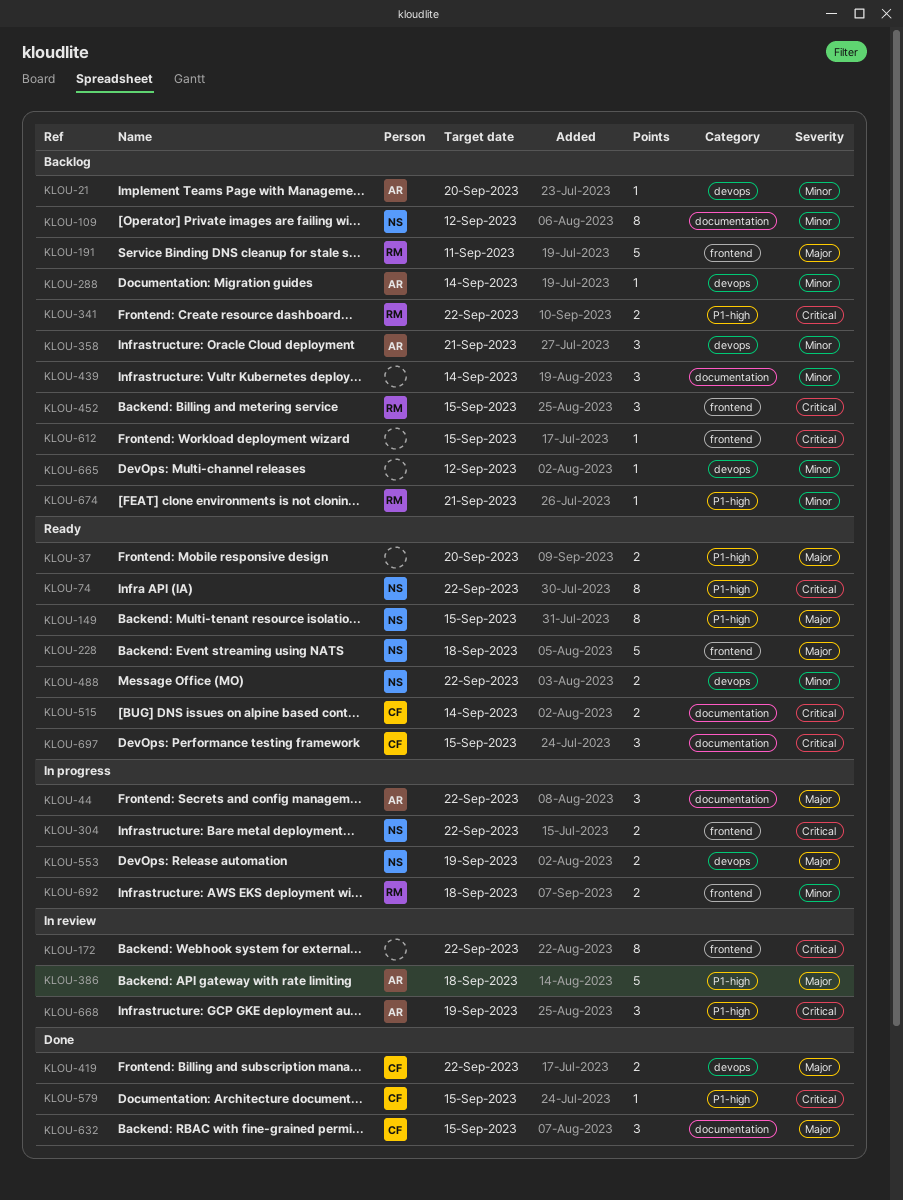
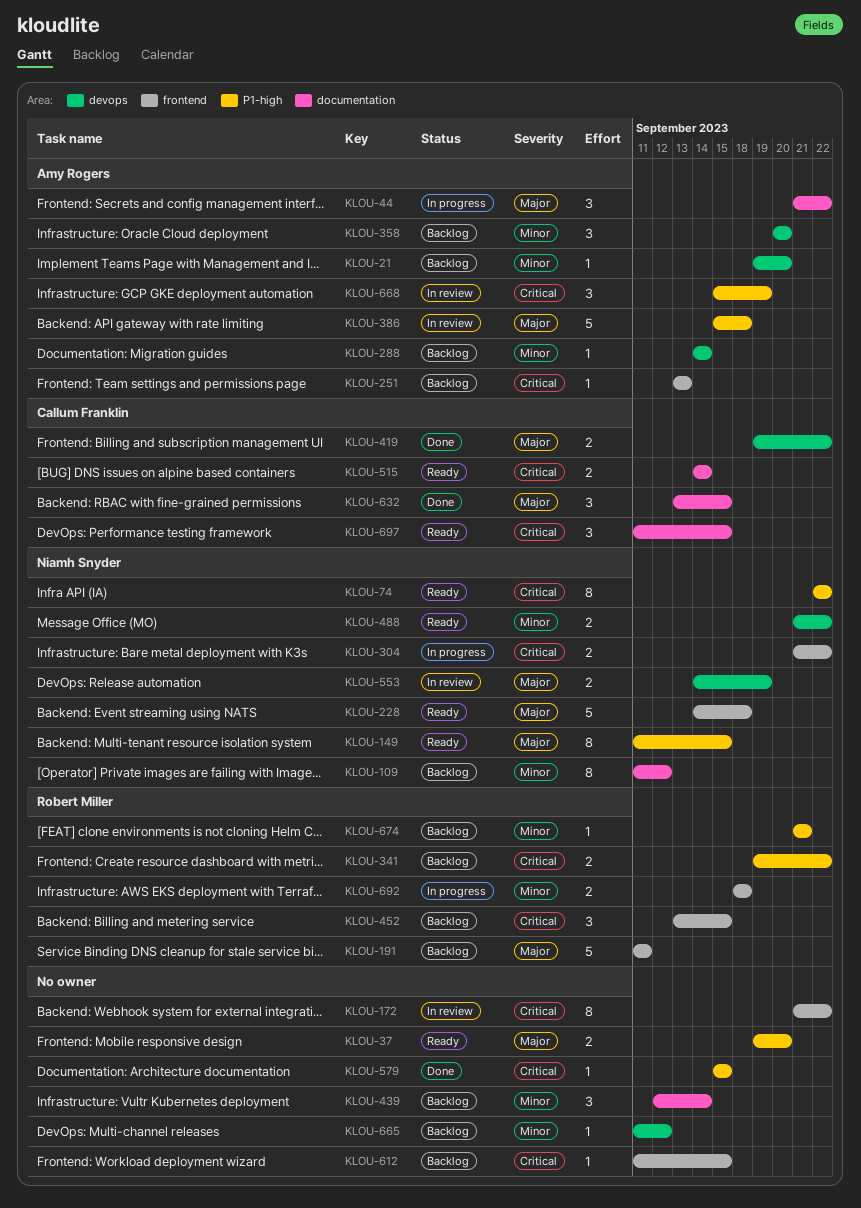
KLOU-251: none -> present
KLOU-358, due: Sep 21 -> Sep 20
KLOU-553, status: In progress -> In review
KLOU-579, owner: Callum Franklin -> none

